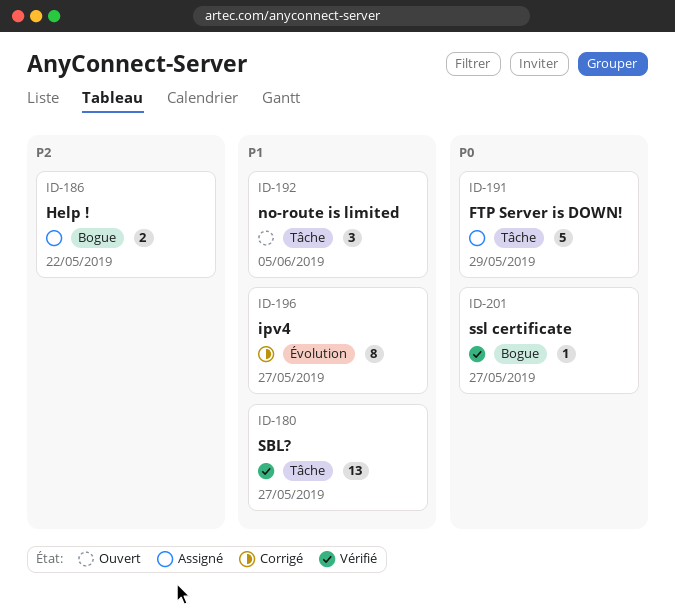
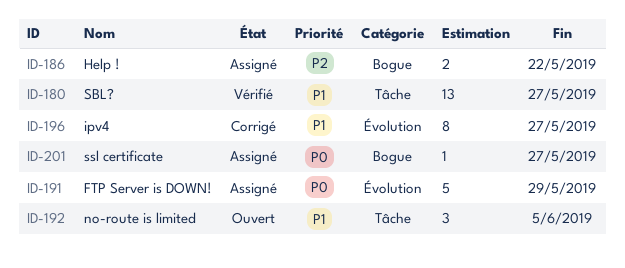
ID-191, label: Tâche -> Évolution
ID-201, status: Vérifié -> Assigné

